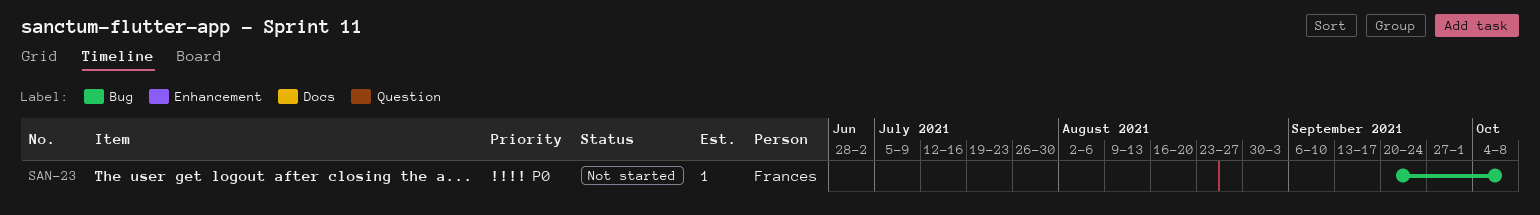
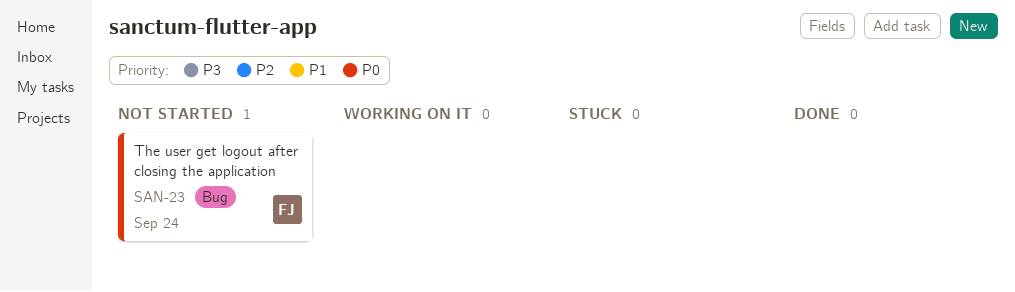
SAN-23, due: Oct 8 -> Sep 24

